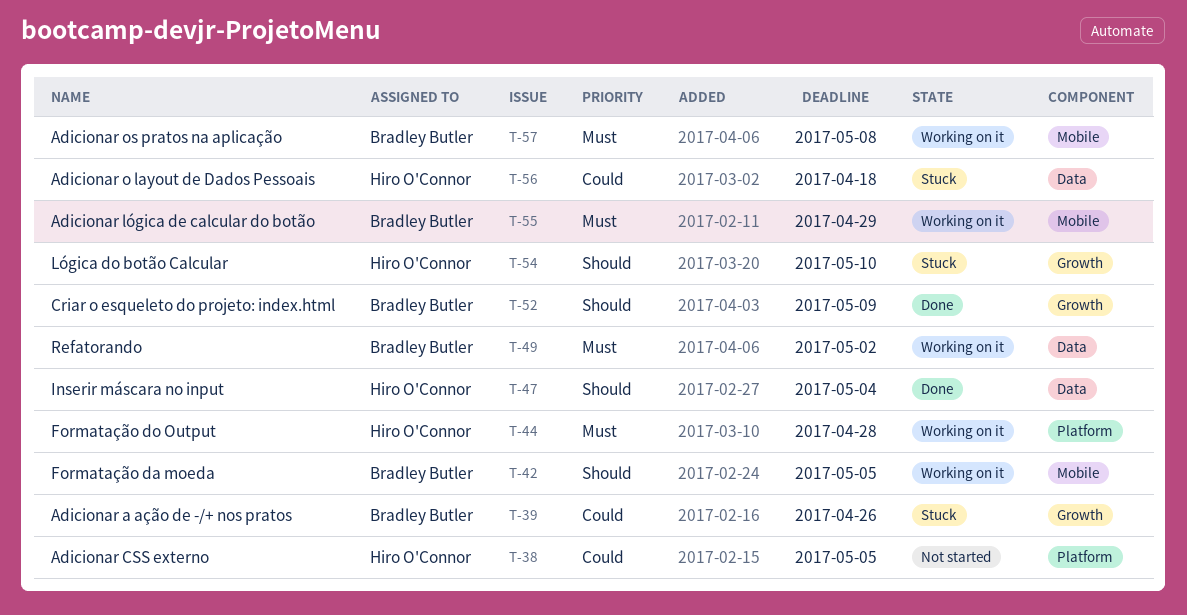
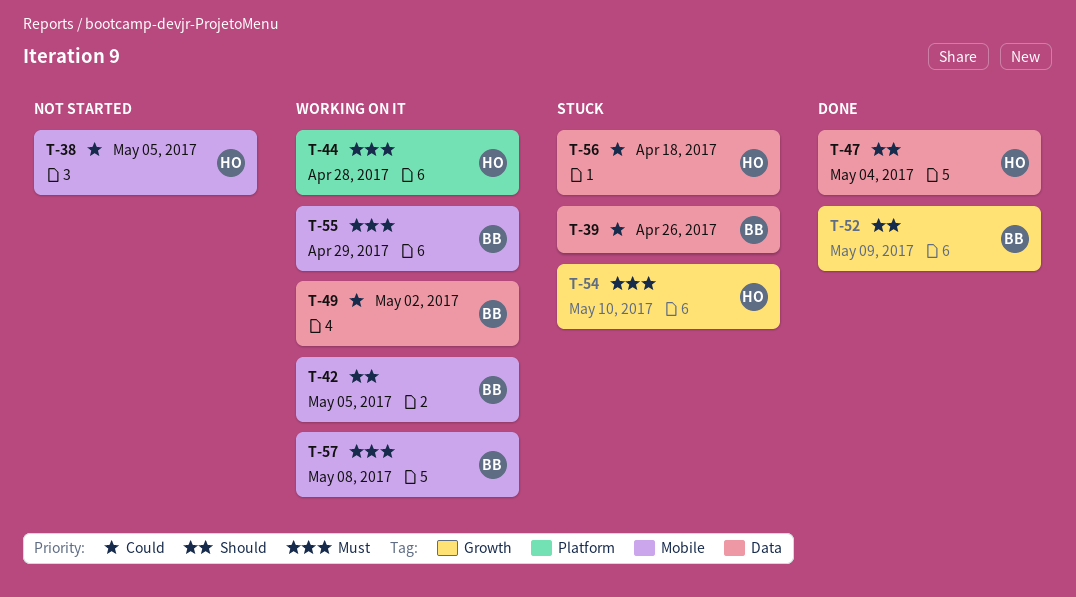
T-38, label: Platform -> Mobile
T-39, label: Growth -> Data
T-49, priority: Must -> Could
T-54, priority: Should -> Must

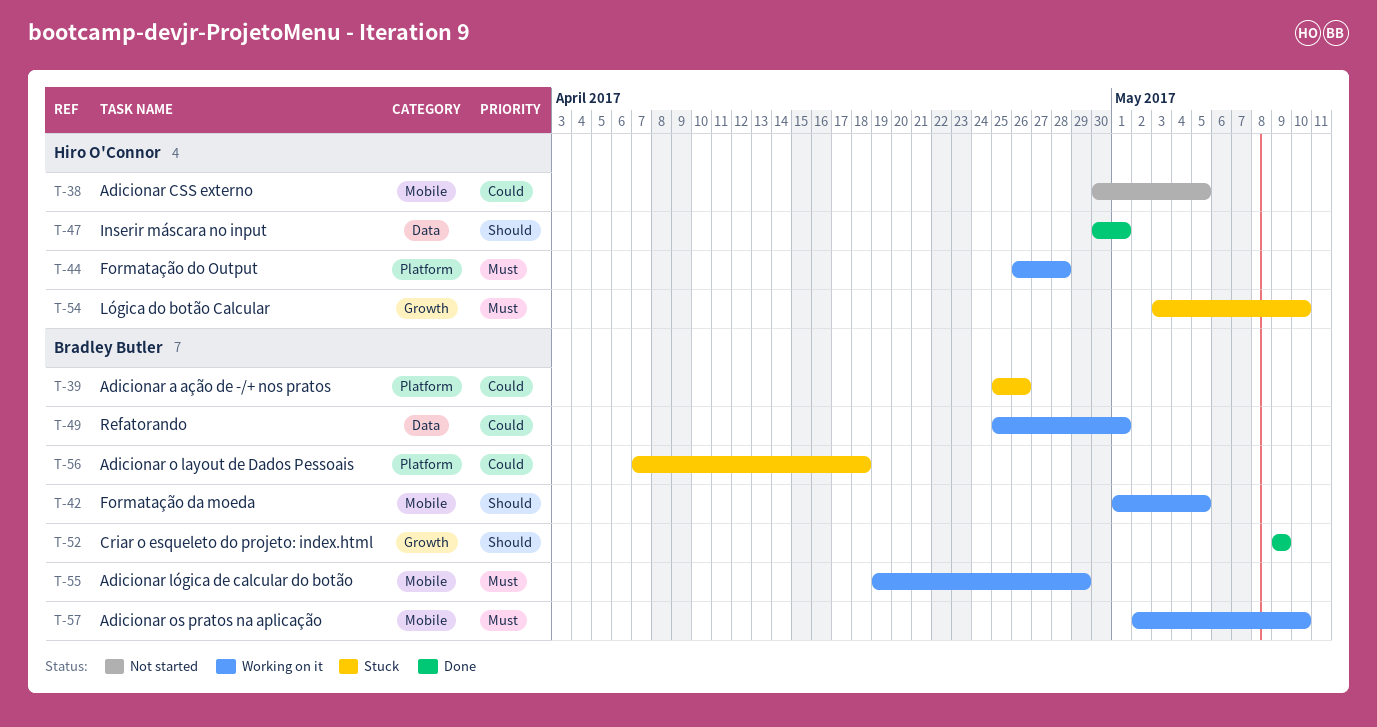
T-39, label: Data -> Platform
T-47, due: May 4 -> May 1
T-49, due: May 2 -> May 1
T-56, owner: Hiro O'Connor -> Bradley Butler
T-56, label: Data -> Platform
T-57, due: May 8 -> May 10

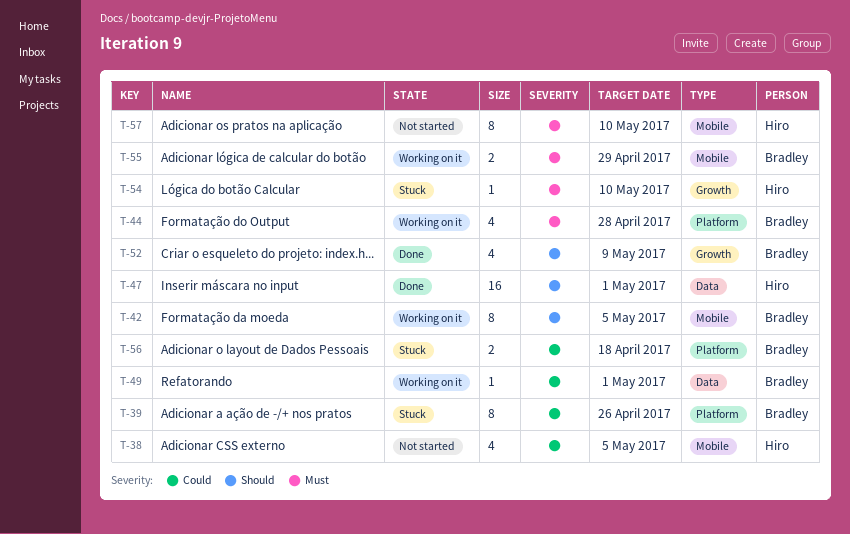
T-44, owner: Hiro O'Connor -> Bradley Butler
T-57, status: Working on it -> Not started
T-57, owner: Bradley Butler -> Hiro O'Connor

